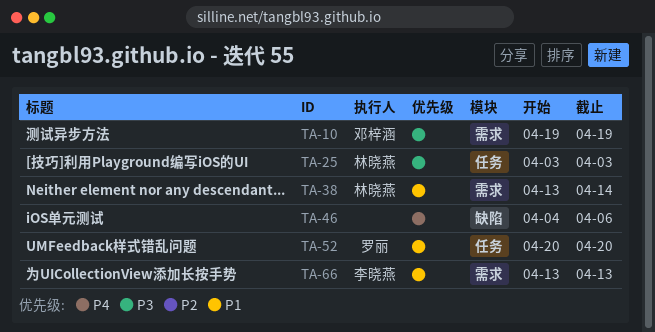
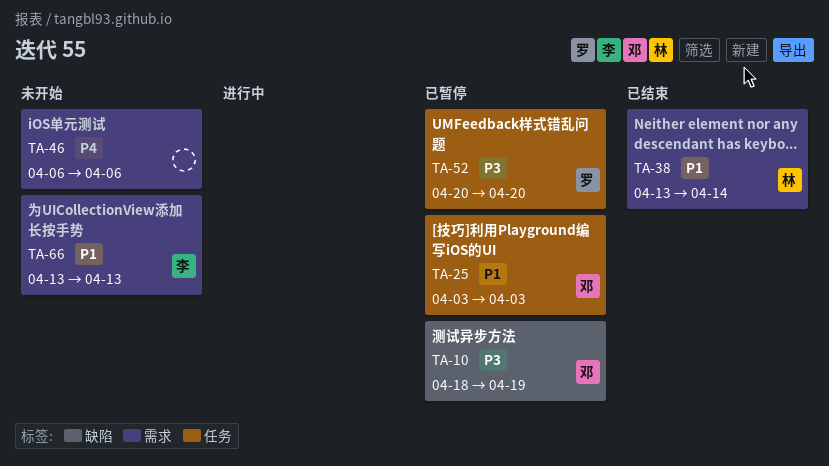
TA-10, label: 需求 -> 缺陷
TA-10, start: Apr 19 -> Apr 18
TA-25, owner: 林晓燕 -> 邓梓涵
TA-25, priority: P3 -> P1
TA-46, label: 缺陷 -> 需求
TA-46, start: Apr 4 -> Apr 6
TA-52, priority: P1 -> P3

